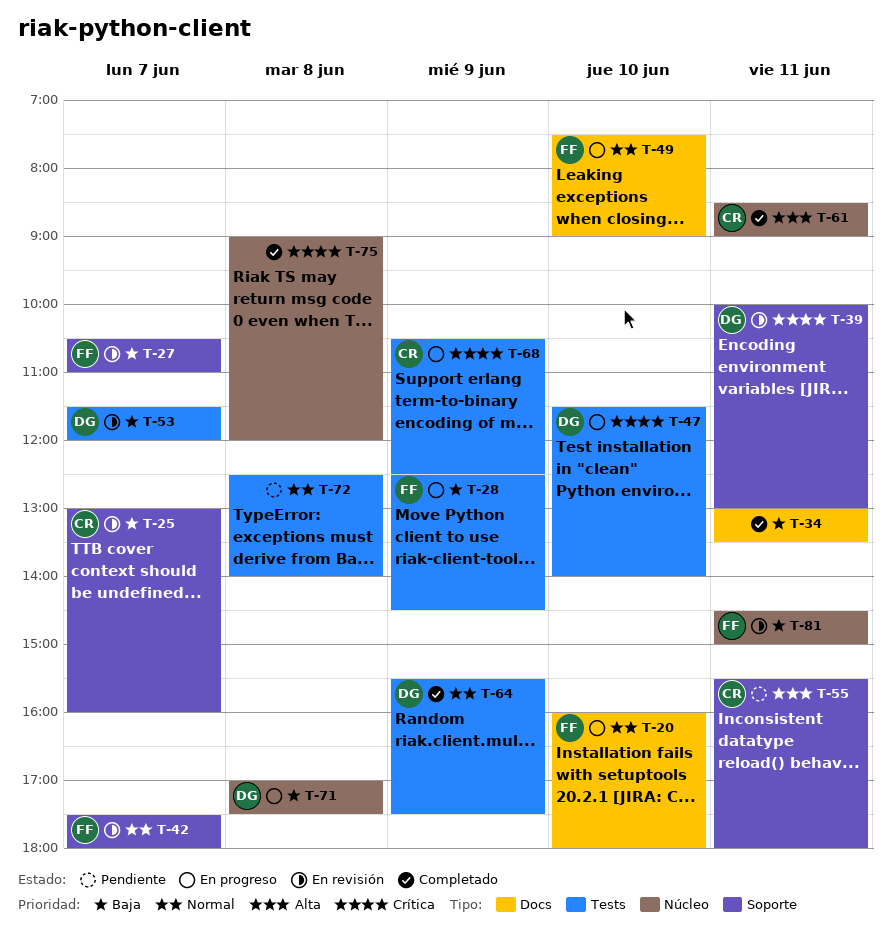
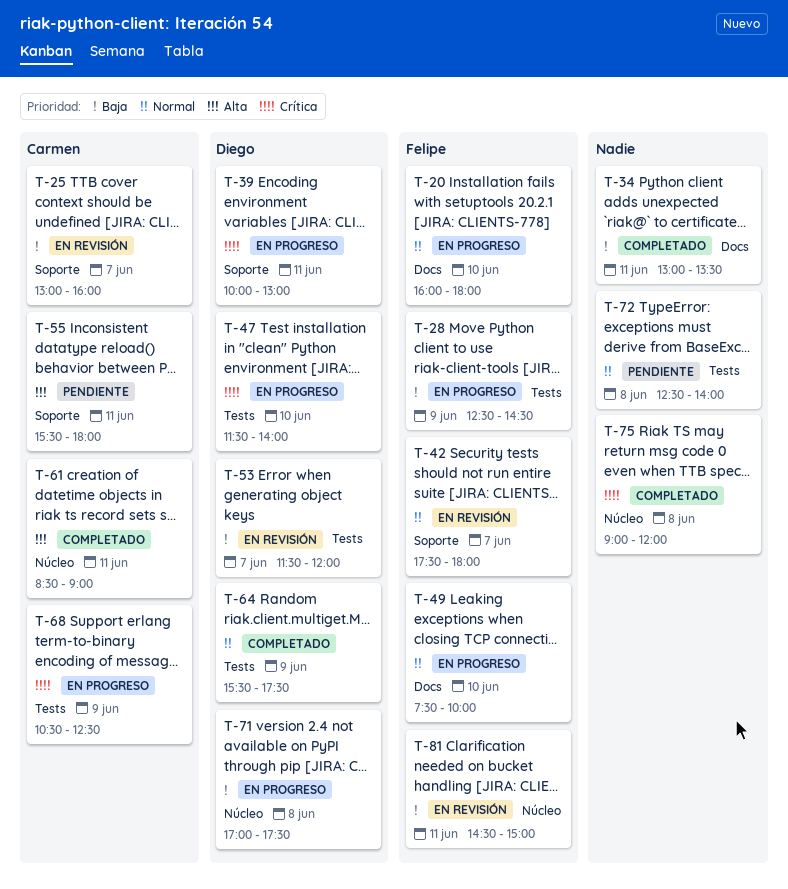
T-27: present -> none
T-39, status: En revisión -> En progreso
T-49, ends: 09:00 -> 10:00

